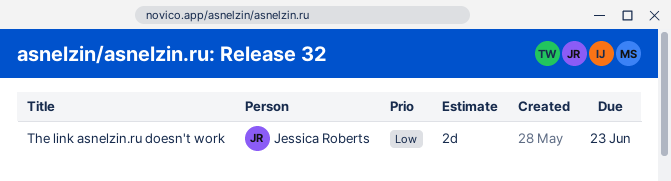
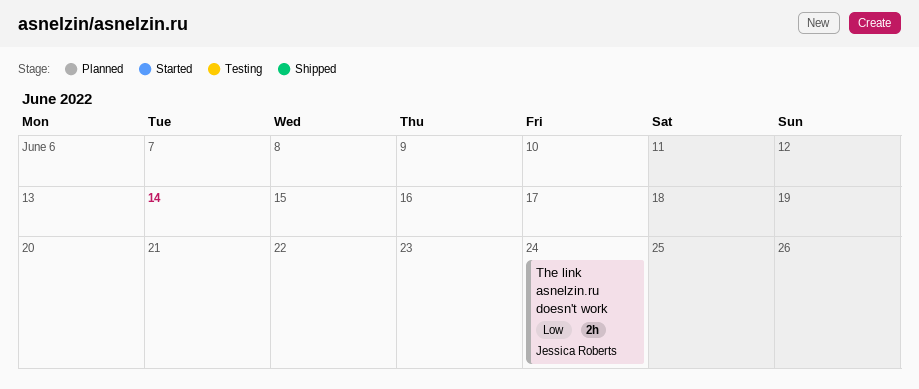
The link asnelzin.ru doesn't work, estimate: 2d -> 2h
The link asnelzin.ru doesn't work, due: Jun 23 -> Jun 24

